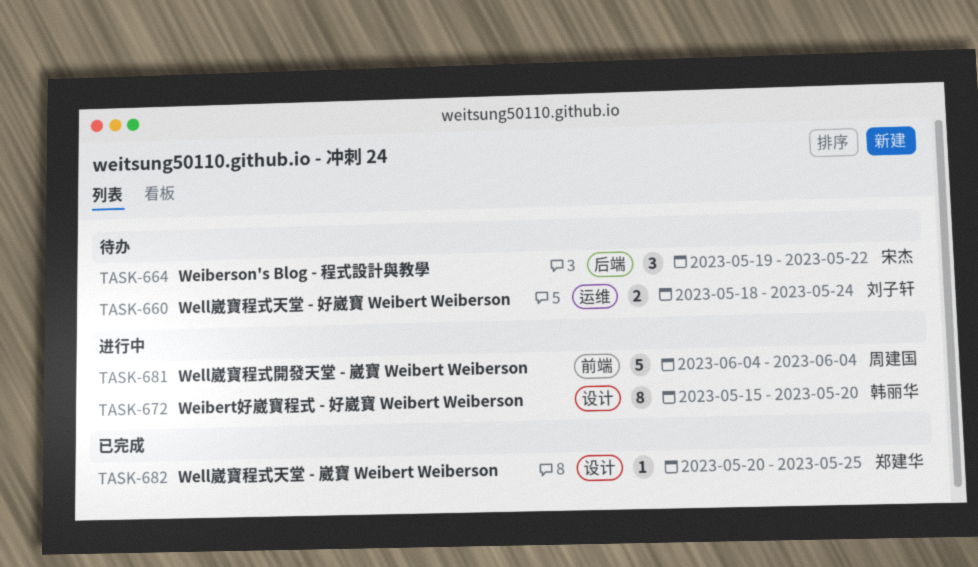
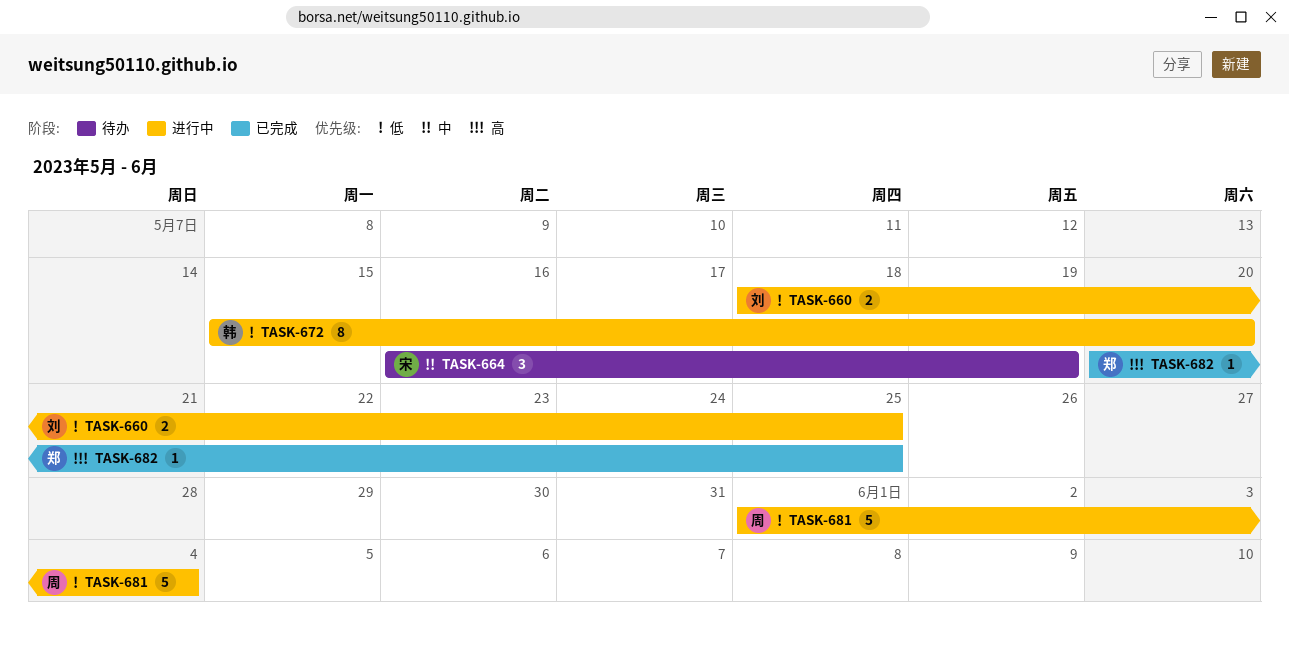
TASK-660, status: 待办 -> 进行中
TASK-660, due: May 24 -> May 25
TASK-664, start: May 19 -> May 16
TASK-664, due: May 22 -> May 19
TASK-681, start: Jun 4 -> Jun 1

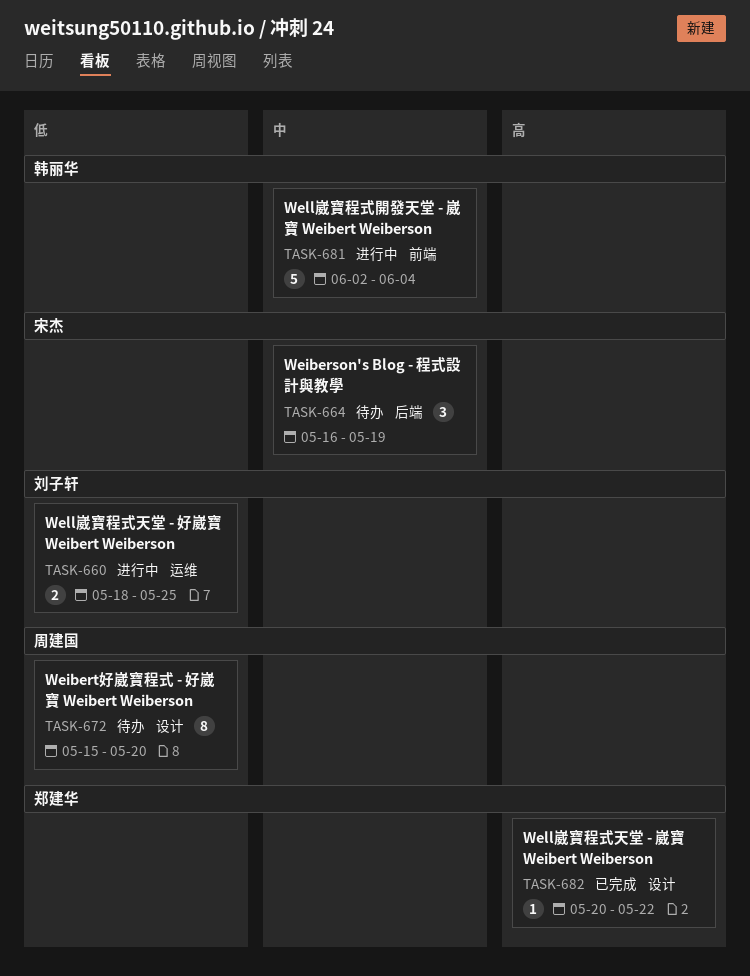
TASK-672, status: 进行中 -> 待办
TASK-672, owner: 韩丽华 -> 周建国
TASK-681, owner: 周建国 -> 韩丽华
TASK-681, priority: 低 -> 中
TASK-681, start: Jun 1 -> Jun 2
TASK-682, due: May 25 -> May 22

